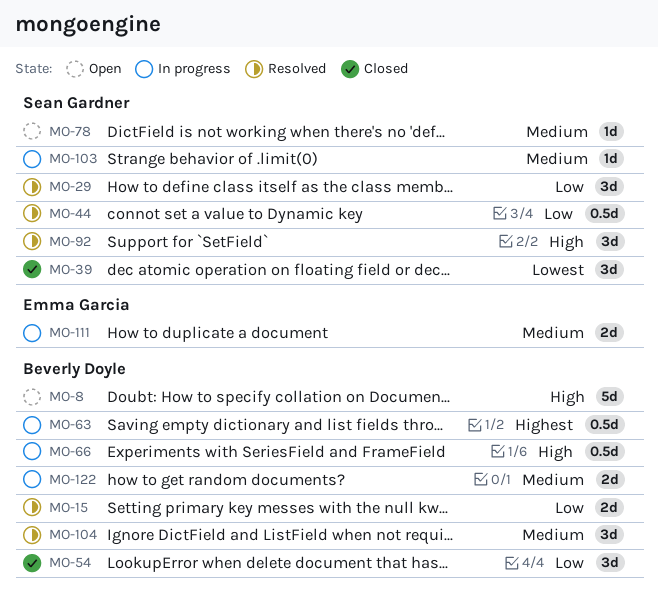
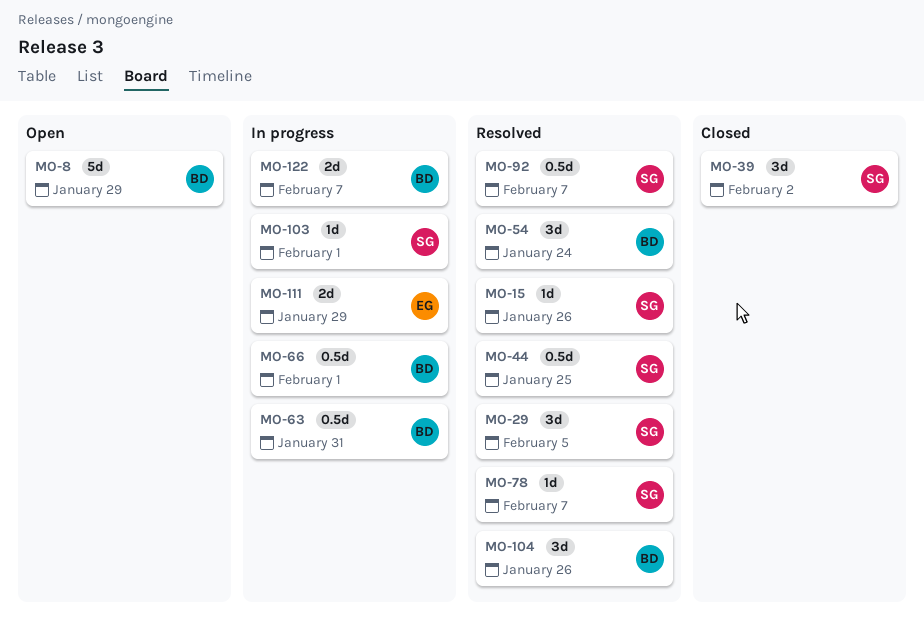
MO-15, owner: Beverly Doyle -> Sean Gardner
MO-15, estimate: 2d -> 1d
MO-54, status: Closed -> Resolved
MO-78, status: Open -> Resolved
MO-92, estimate: 3d -> 0.5d

